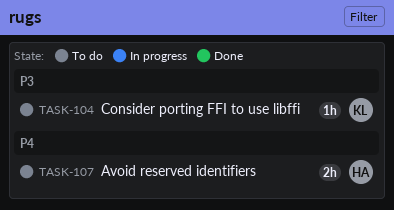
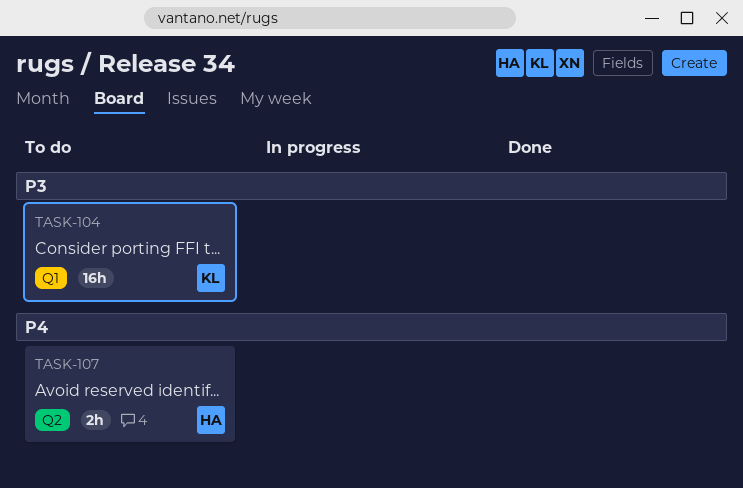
TASK-104, estimate: 1h -> 16h

